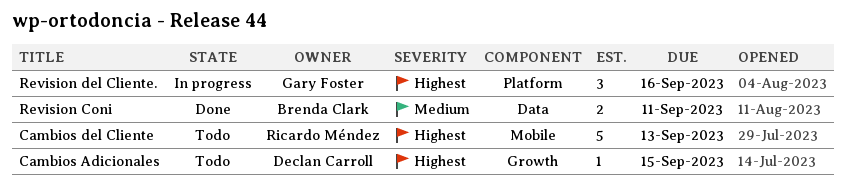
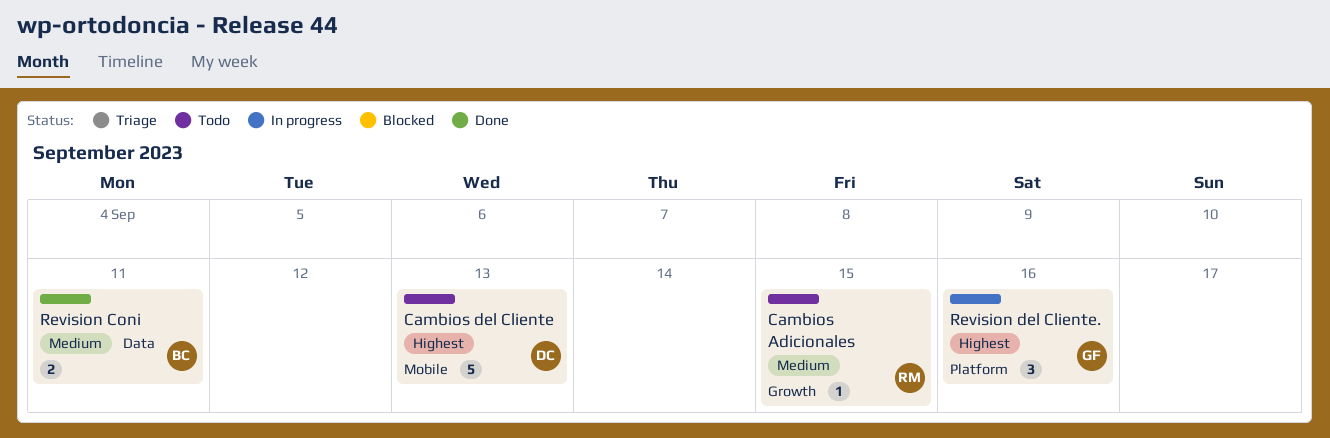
Cambios Adicionales, owner: Declan Carroll -> Ricardo Méndez
Cambios Adicionales, priority: Highest -> Medium
Cambios del Cliente, owner: Ricardo Méndez -> Declan Carroll

